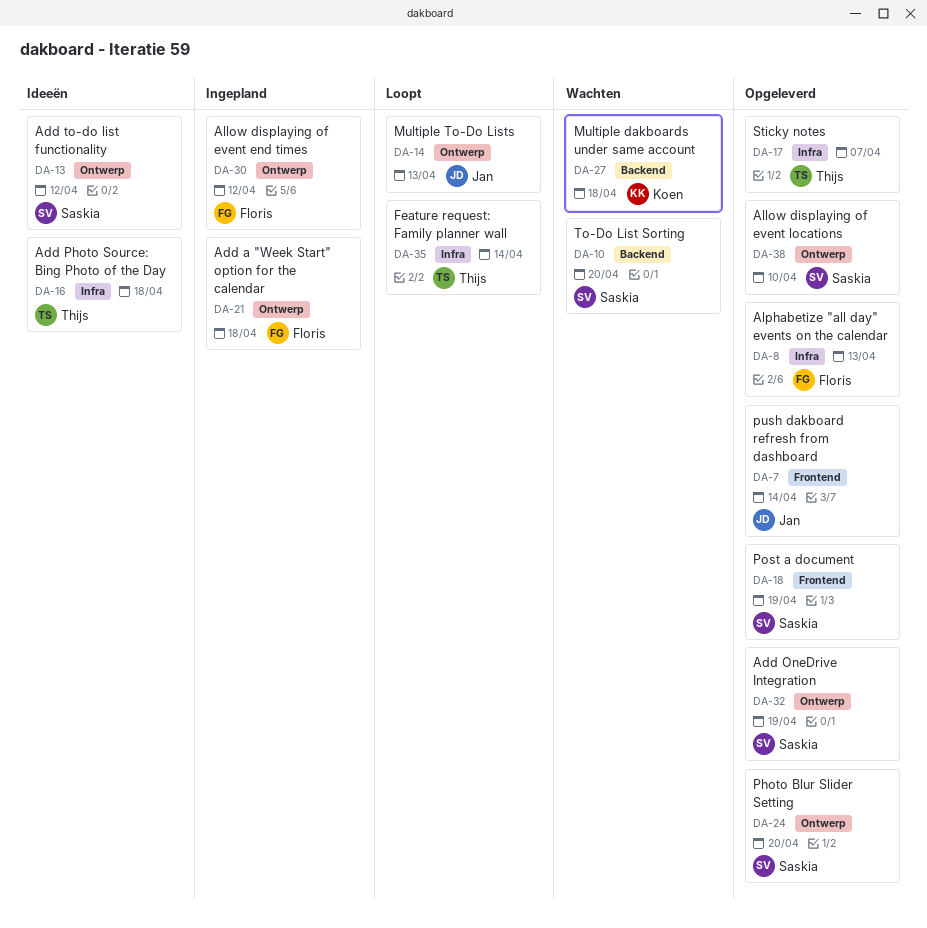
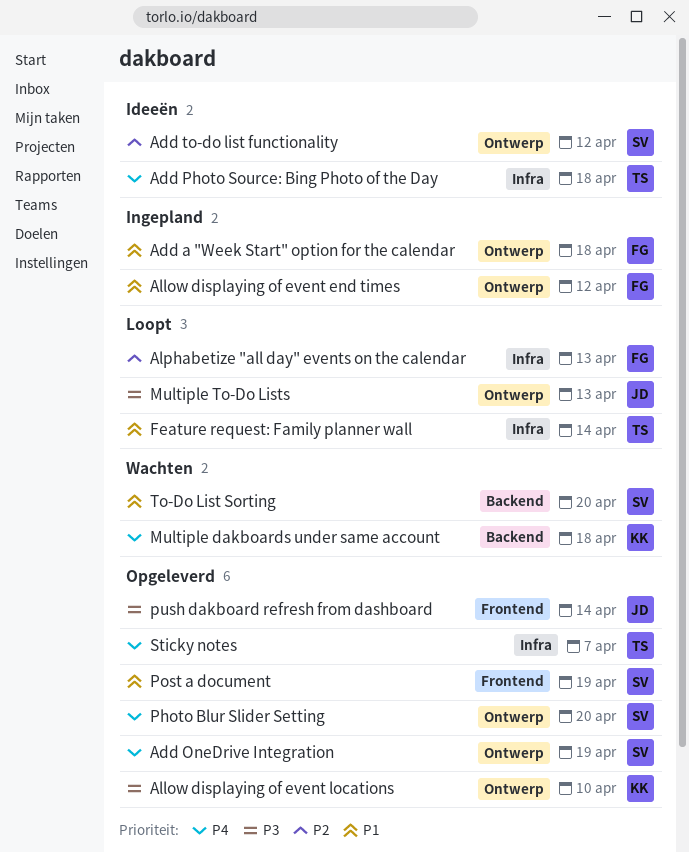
Allow displaying of event locations, owner: Saskia -> Koen
Alphabetize "all day" events on the calendar, status: Opgeleverd -> Loopt

